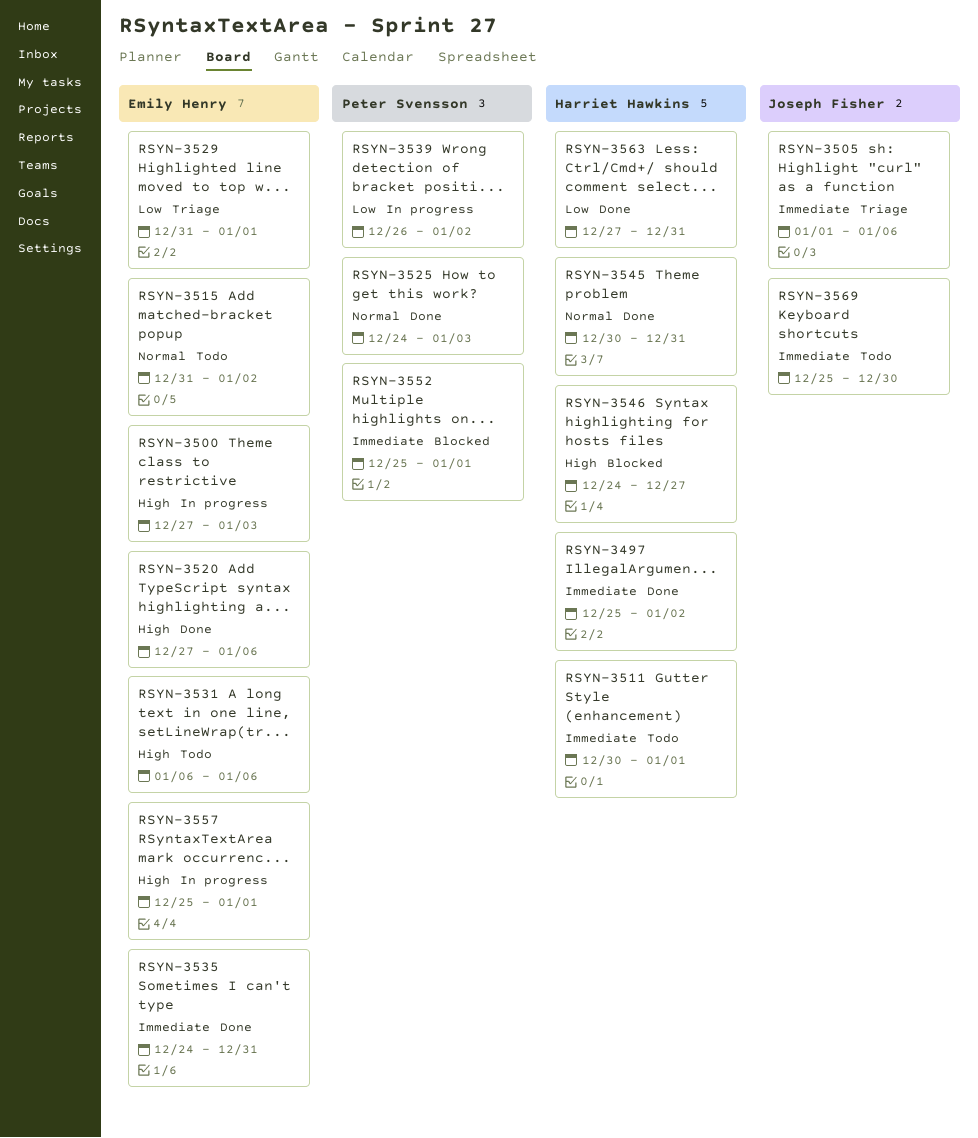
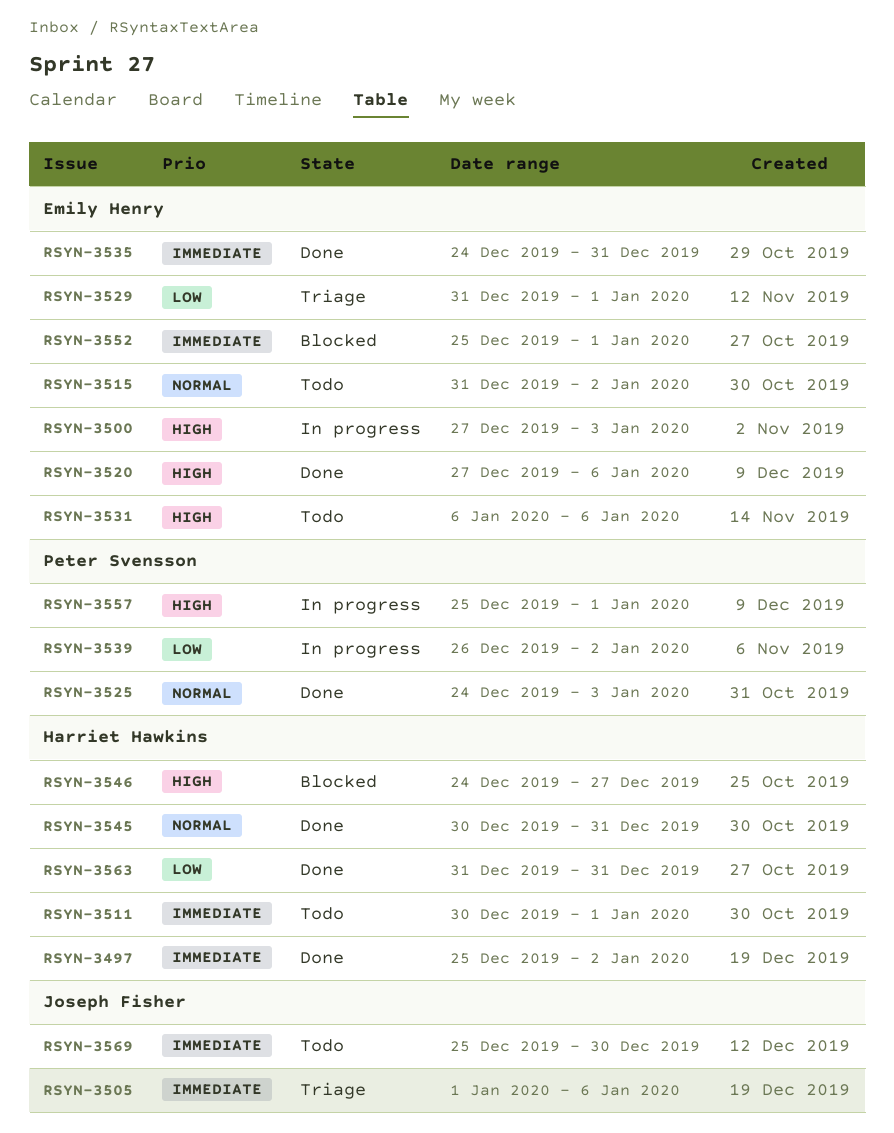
RSYN-3552, owner: Peter Svensson -> Emily Henry
RSYN-3557, owner: Emily Henry -> Peter Svensson
RSYN-3563, start: Dec 27 -> Dec 31

